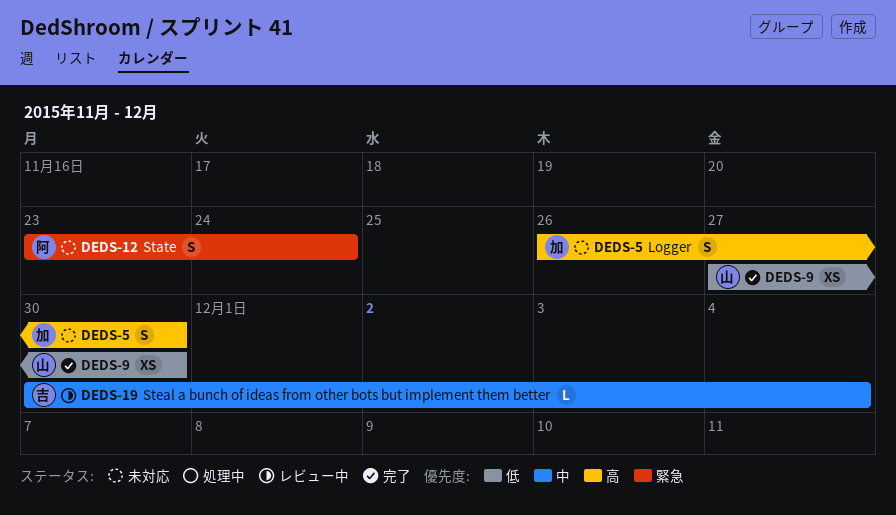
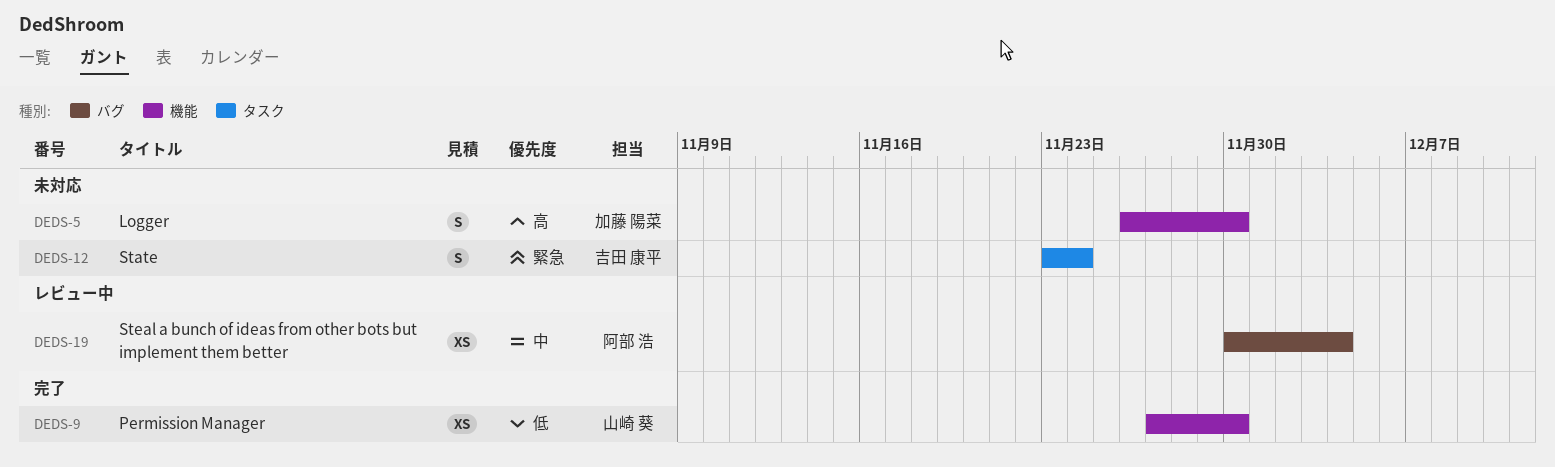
DEDS-12, owner: 阿部 浩 -> 吉田 康平
DEDS-19, owner: 吉田 康平 -> 阿部 浩
DEDS-19, estimate: L -> XS

